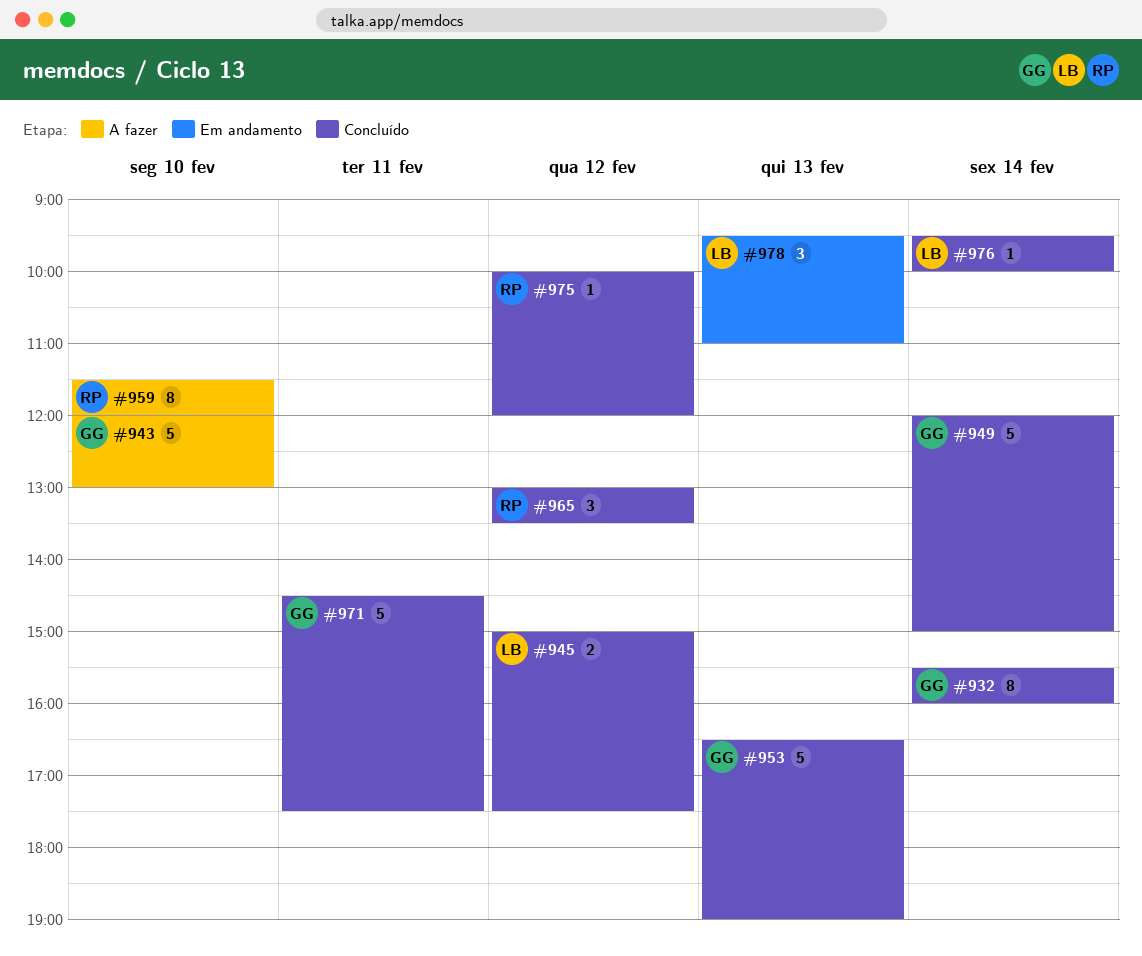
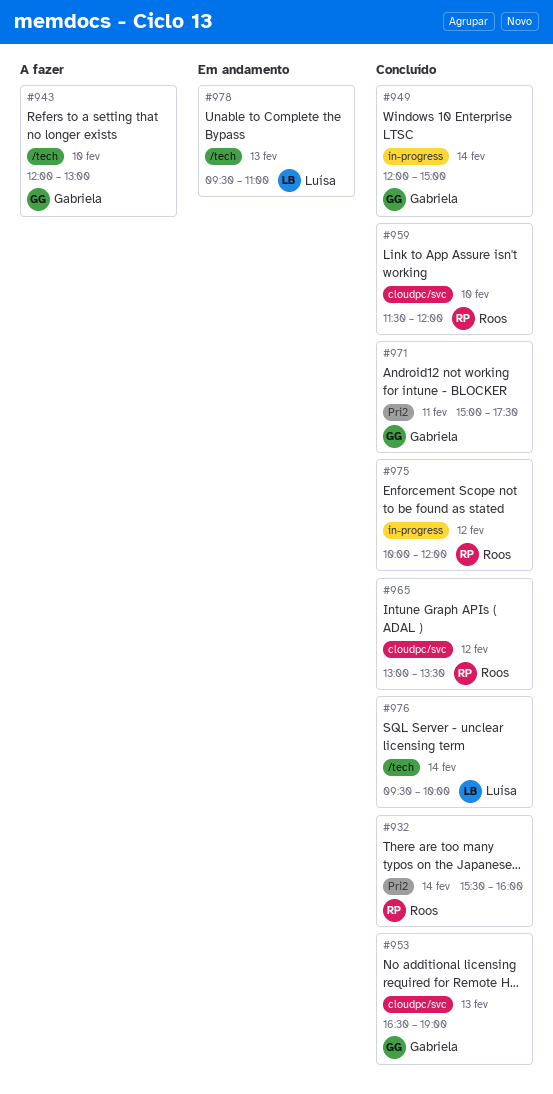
#932, owner: Gabriela -> Roos
#945: present -> none
#959, status: A fazer -> Concluído
#971, begins: 14:30 -> 15:00

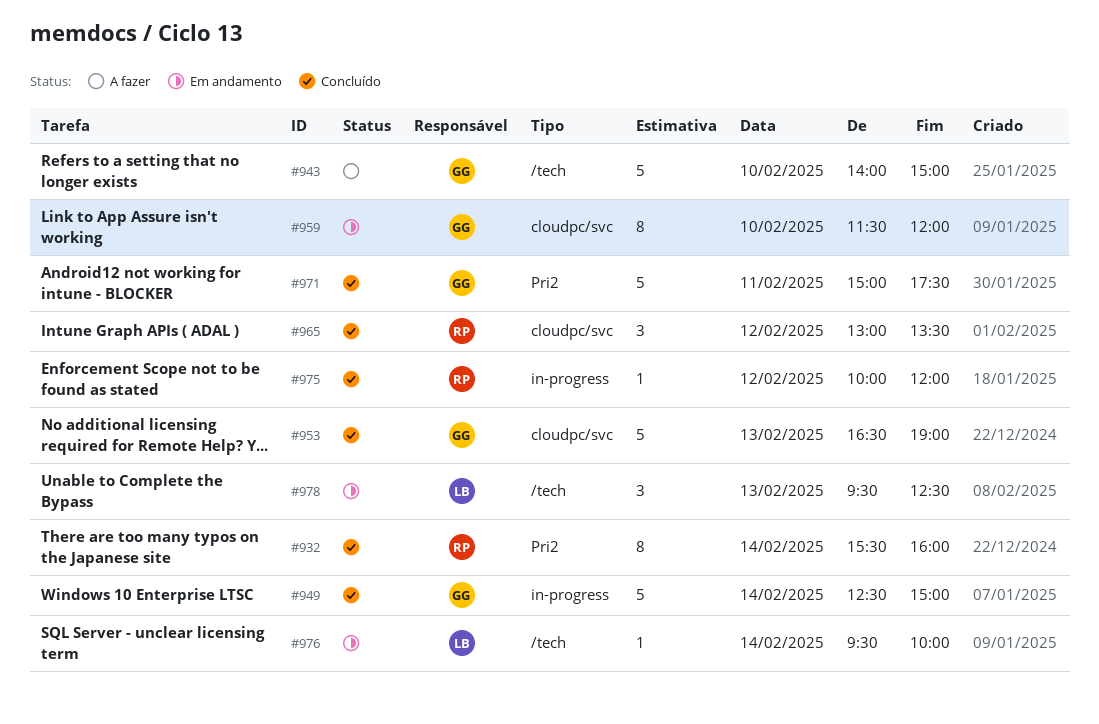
#943, begins: 12:00 -> 14:00
#943, ends: 13:00 -> 15:00
#949, begins: 12:00 -> 12:30
#959, status: Concluído -> Em andamento
#959, owner: Roos -> Gabriela
#976, status: Concluído -> Em andamento
#978, ends: 11:00 -> 12:30

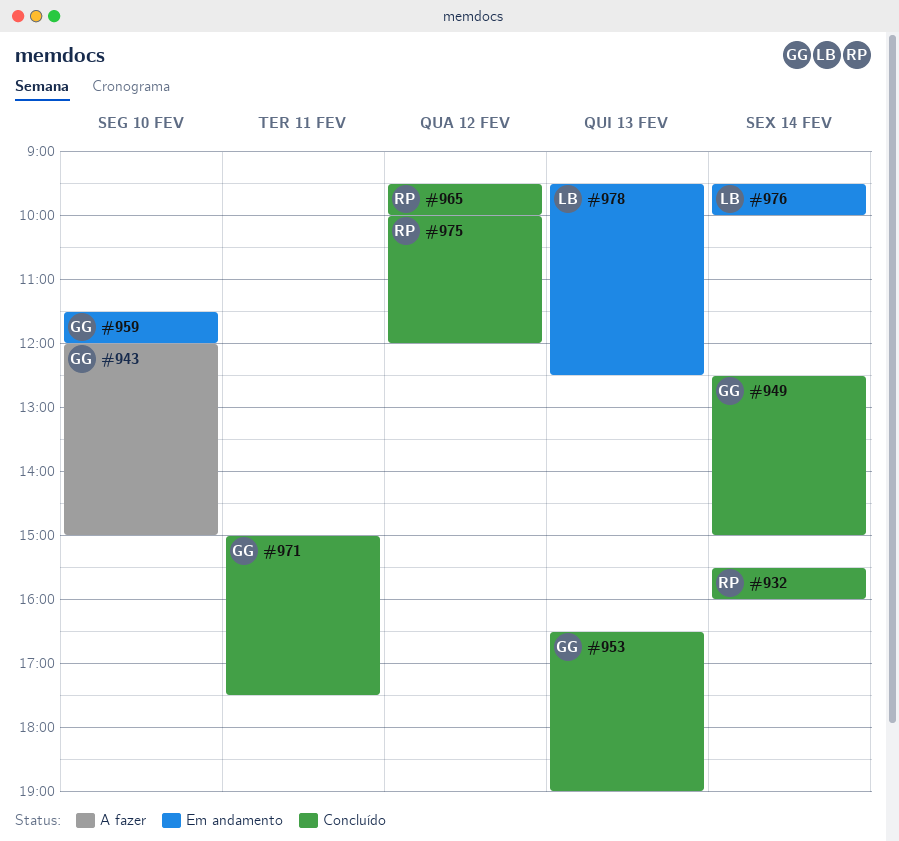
#943, begins: 14:00 -> 12:00
#965, begins: 13:00 -> 09:30
#965, ends: 13:30 -> 10:00

